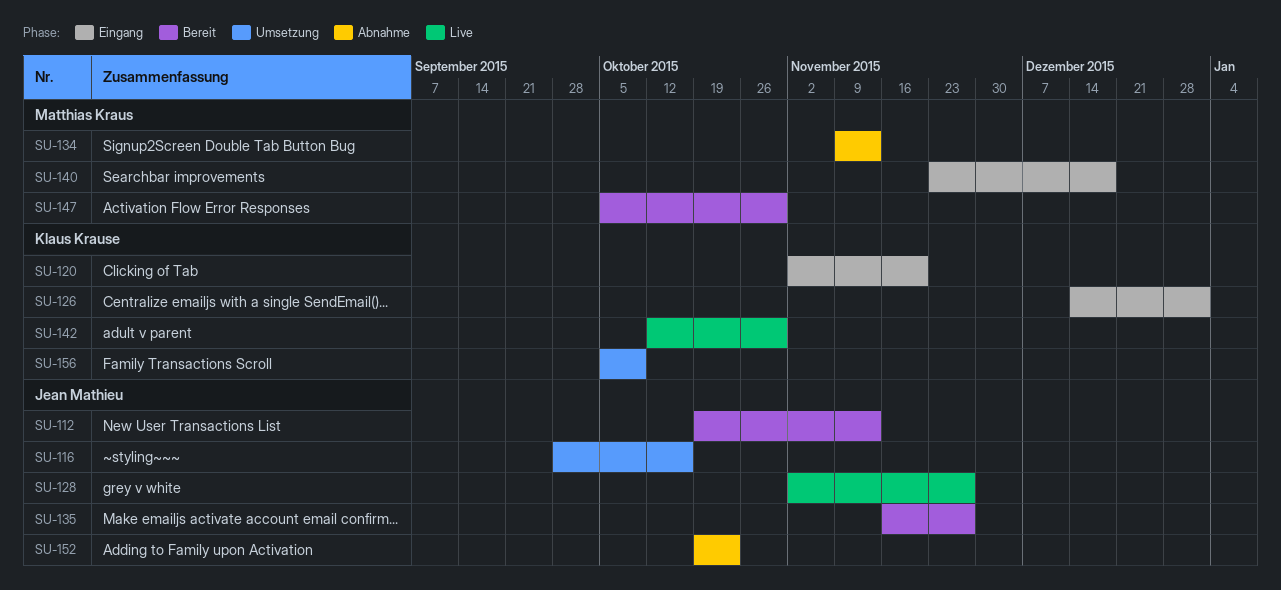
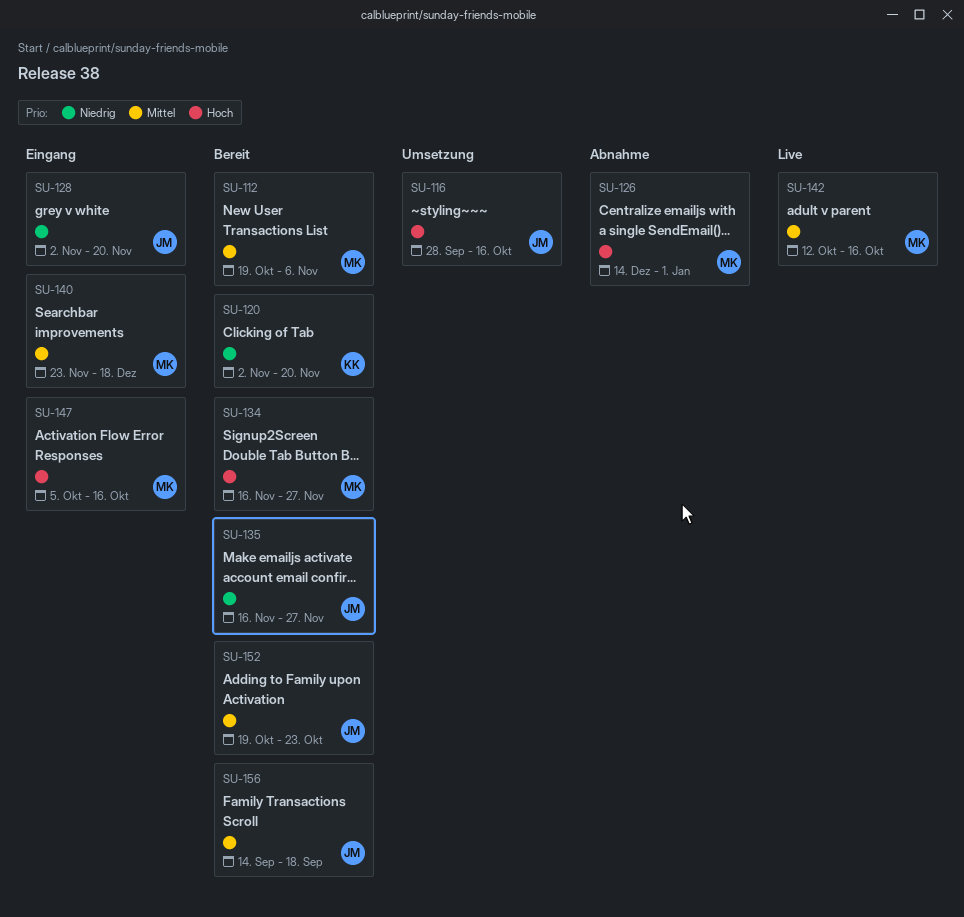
SU-112, owner: Jean Mathieu -> Matthias Kraus
SU-112, due: Nov 13 -> Nov 6
SU-120, status: Eingang -> Bereit
SU-126, status: Eingang -> Abnahme
SU-126, owner: Klaus Krause -> Matthias Kraus
SU-128, status: Live -> Eingang
SU-128, due: Nov 27 -> Nov 20
SU-134, status: Abnahme -> Bereit
SU-134, start: Nov 9 -> Nov 16
SU-134, due: Nov 13 -> Nov 27
SU-142, owner: Klaus Krause -> Matthias Kraus
SU-142, due: Oct 30 -> Oct 16
SU-147, status: Bereit -> Eingang
SU-147, due: Oct 30 -> Oct 16
SU-152, status: Abnahme -> Bereit
SU-156, status: Umsetzung -> Bereit
SU-156, owner: Klaus Krause -> Jean Mathieu
SU-156, start: Oct 5 -> Sep 14
SU-156, due: Oct 9 -> Sep 18

